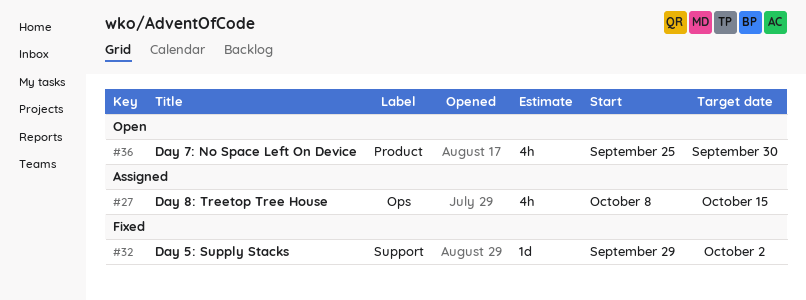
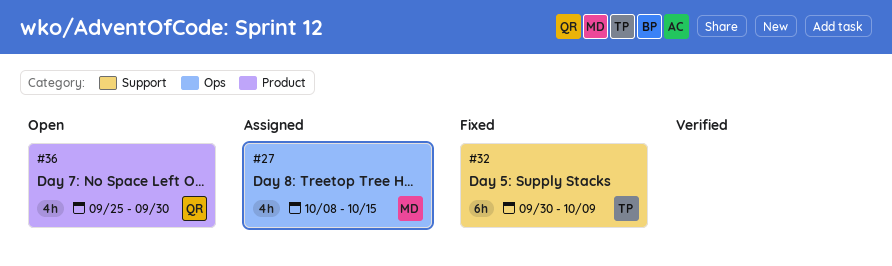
#32, estimate: 1d -> 6h
#32, start: Sep 29 -> Sep 30
#32, due: Oct 2 -> Oct 9

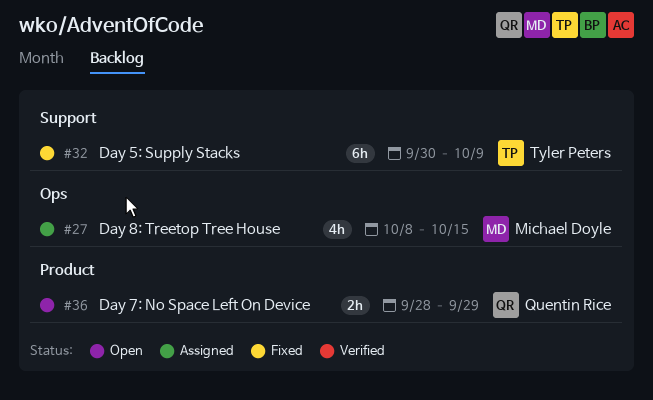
#36, estimate: 4h -> 2h
#36, start: Sep 25 -> Sep 28
#36, due: Sep 30 -> Sep 29

